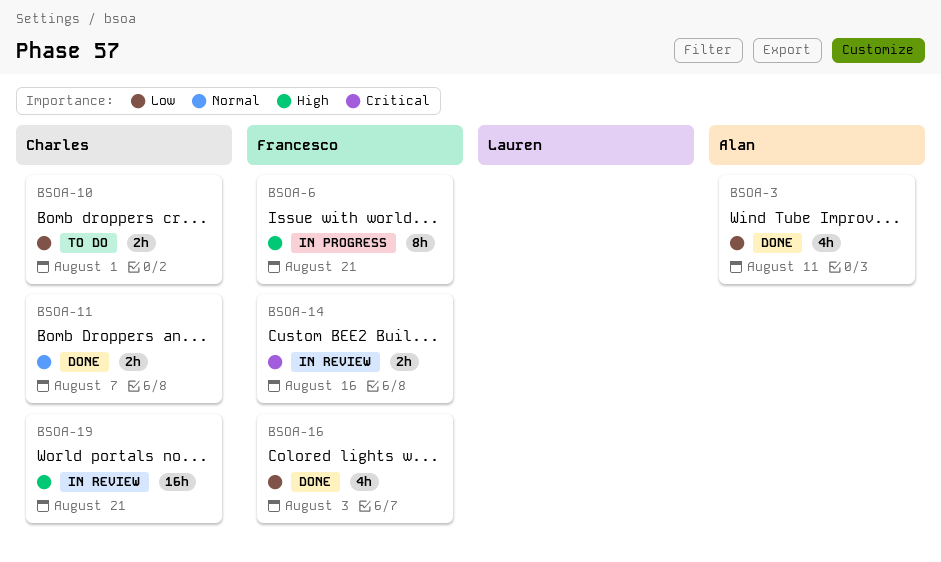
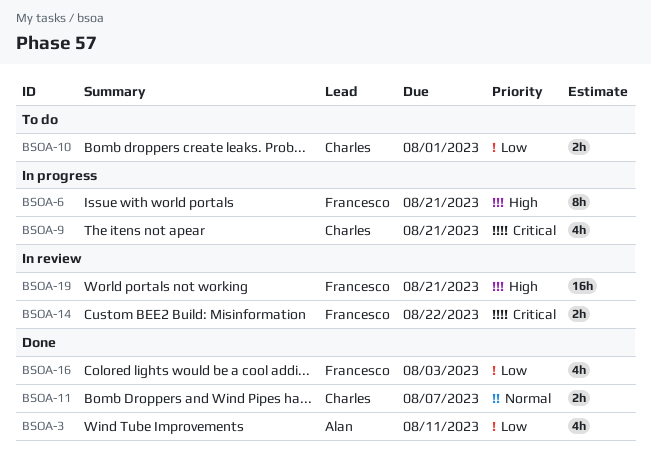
BSOA-9: none -> present
BSOA-14, due: Aug 16 -> Aug 22
BSOA-19, owner: Charles -> Francesco

